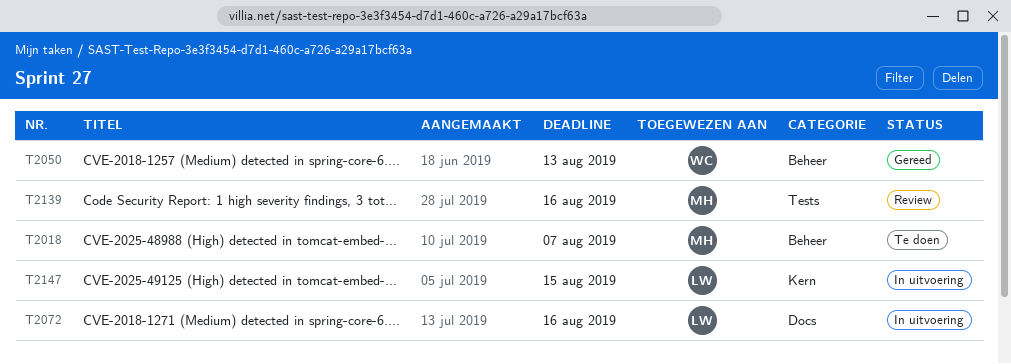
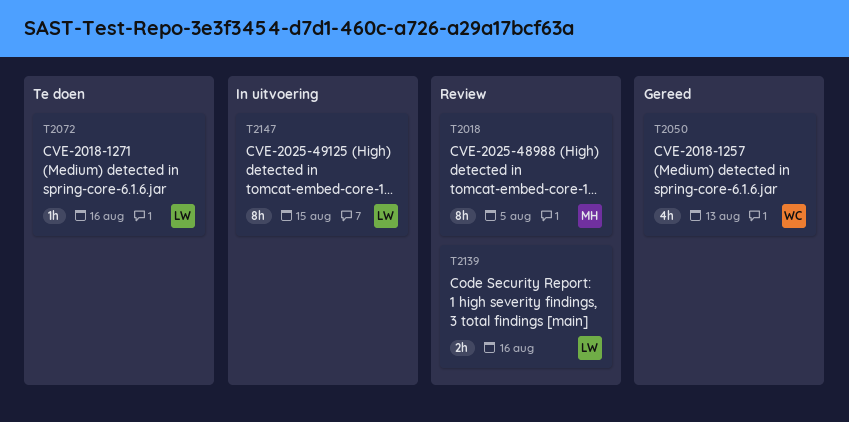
T2018, status: Te doen -> Review
T2018, due: Aug 7 -> Aug 5
T2072, status: In uitvoering -> Te doen
T2139, owner: MH -> LW

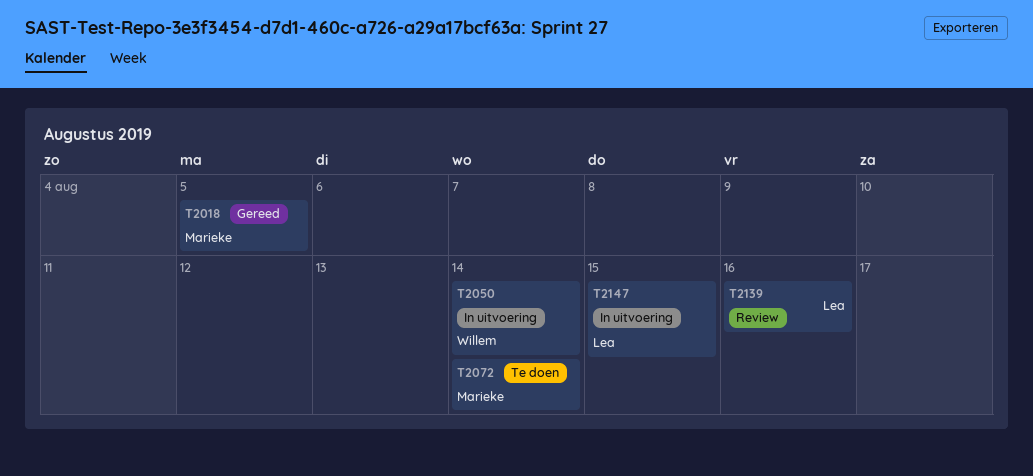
T2018, status: Review -> Gereed
T2050, status: Gereed -> In uitvoering
T2050, due: Aug 13 -> Aug 14
T2072, owner: Lea -> Marieke
T2072, due: Aug 16 -> Aug 14

